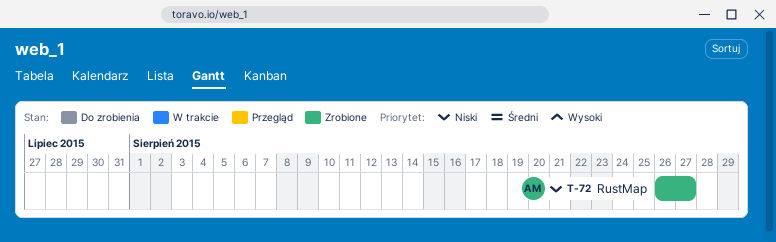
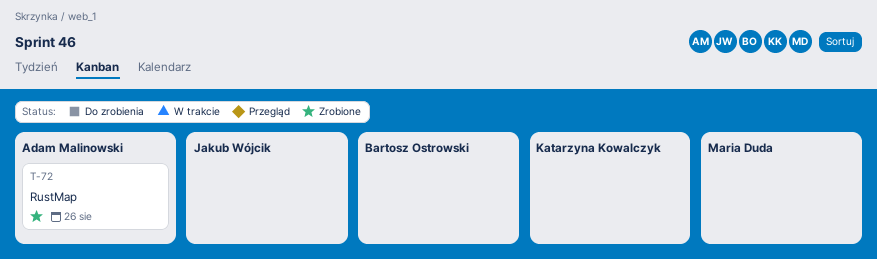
T-72, due: Aug 27 -> Aug 26

